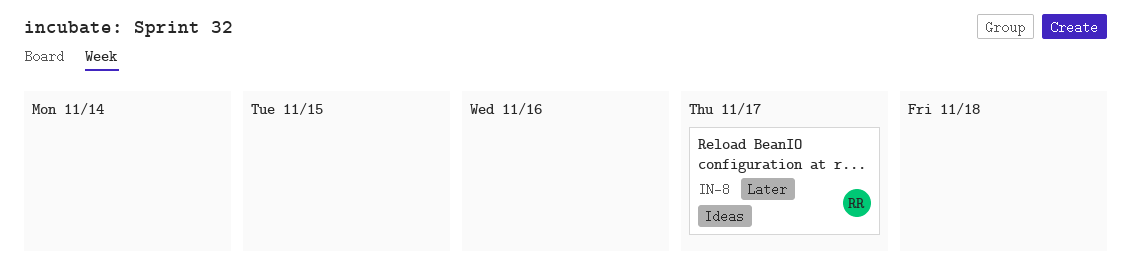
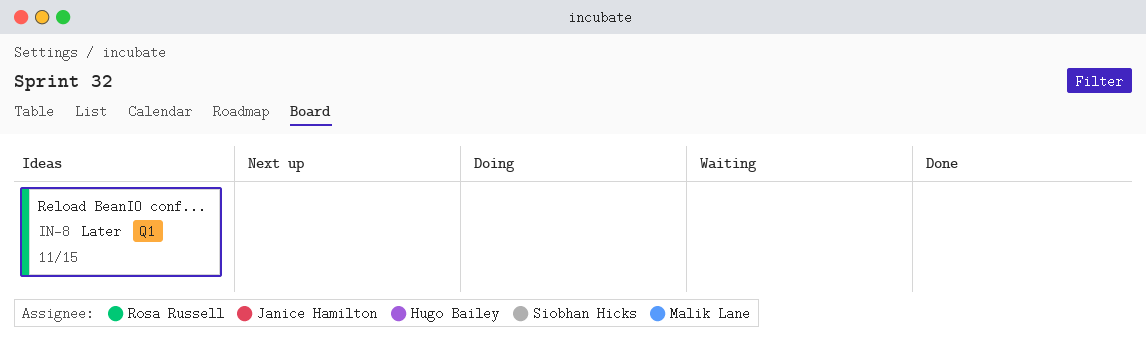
IN-8, due: Nov 17 -> Nov 15

